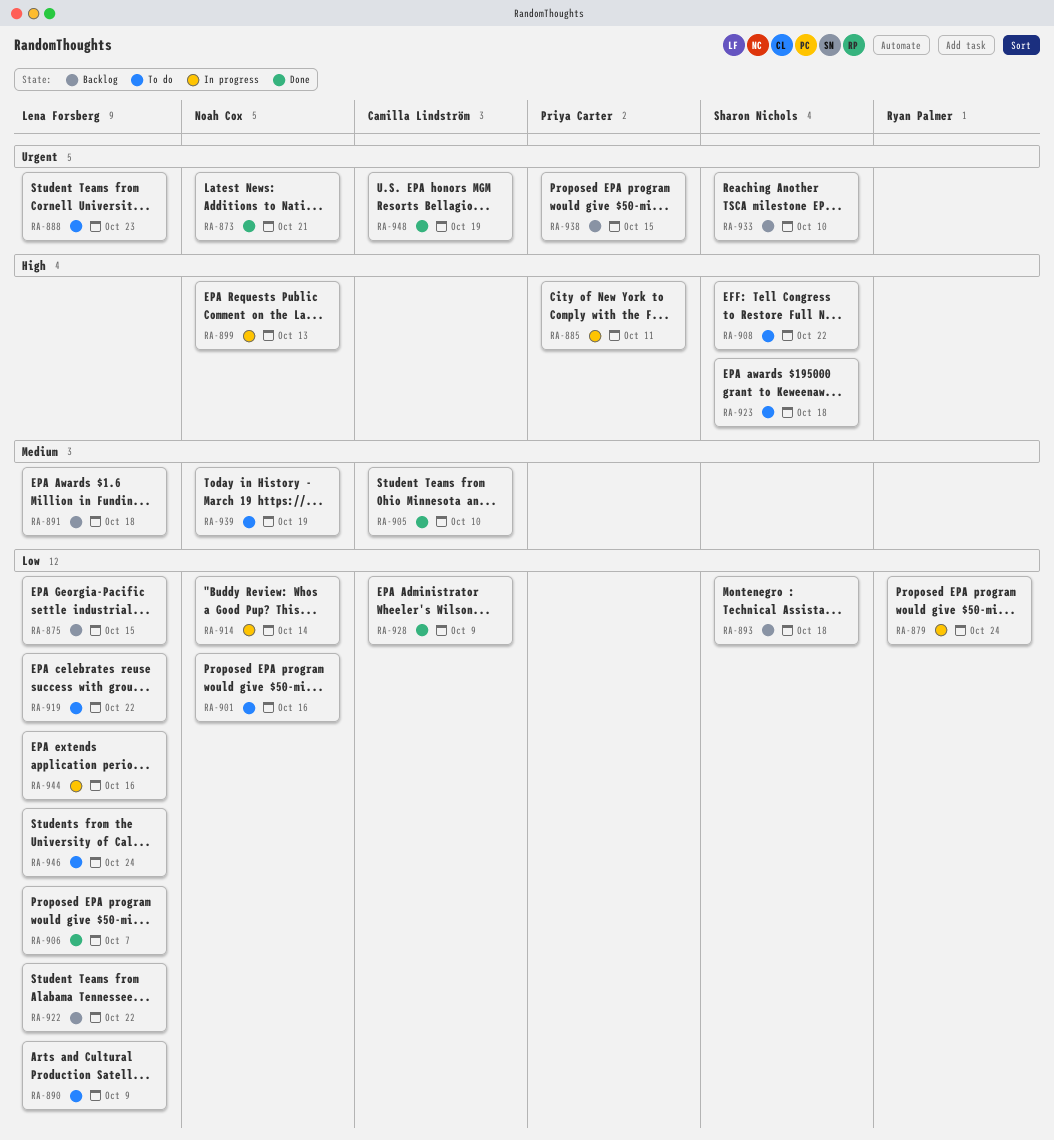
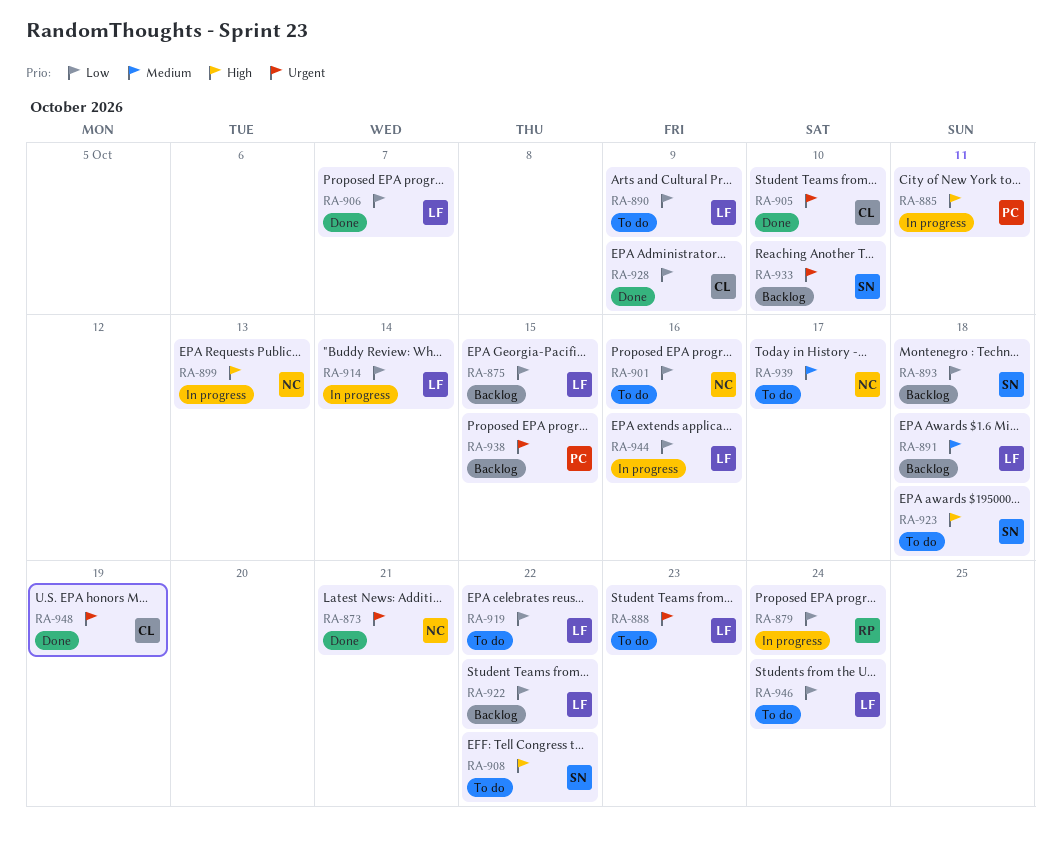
RA-905, priority: Medium -> Urgent
RA-914, owner: Noah Cox -> Lena Forsberg
RA-939, due: Oct 19 -> Oct 17

